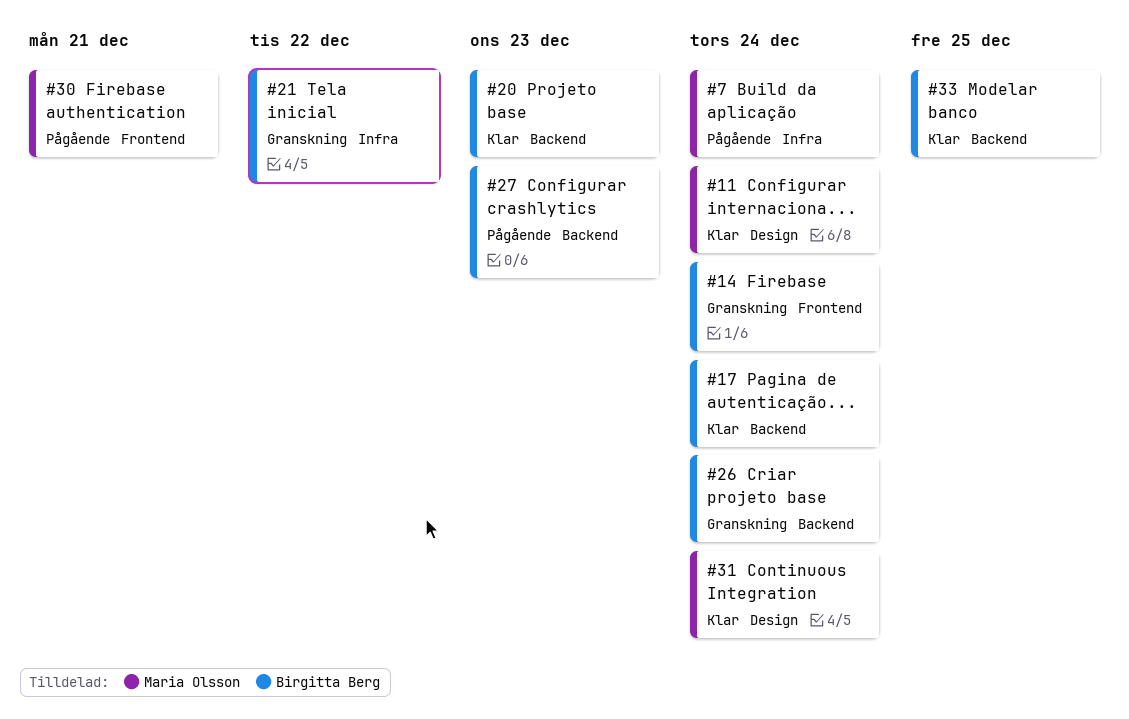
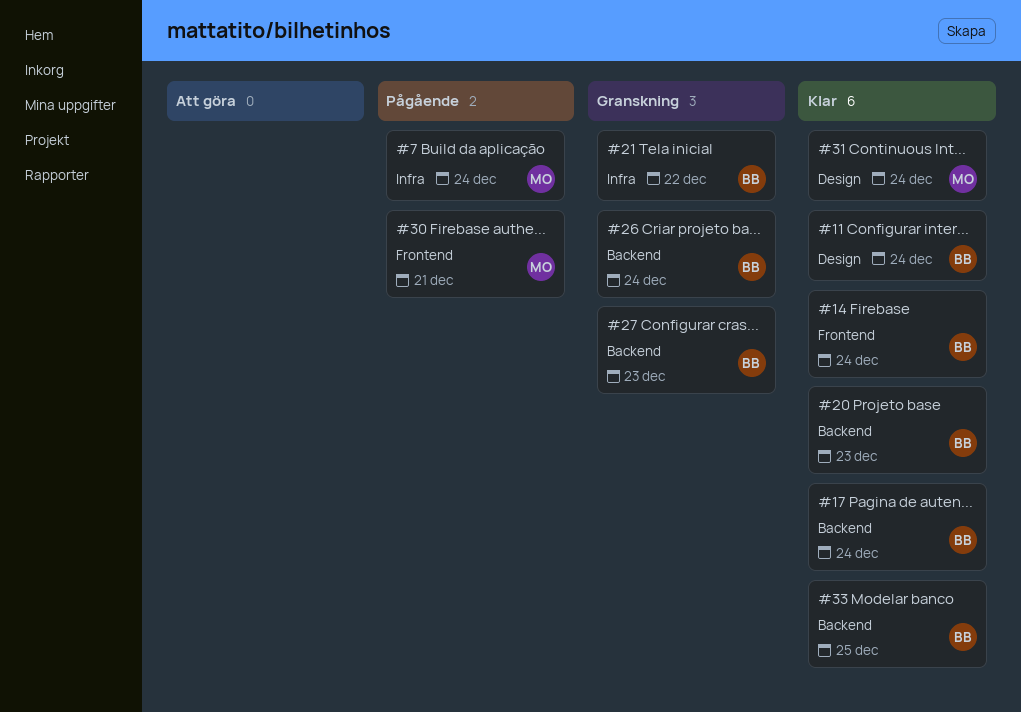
#11, owner: Maria Olsson -> Birgitta Berg
#14, status: Granskning -> Klar
#27, status: Pågående -> Granskning

